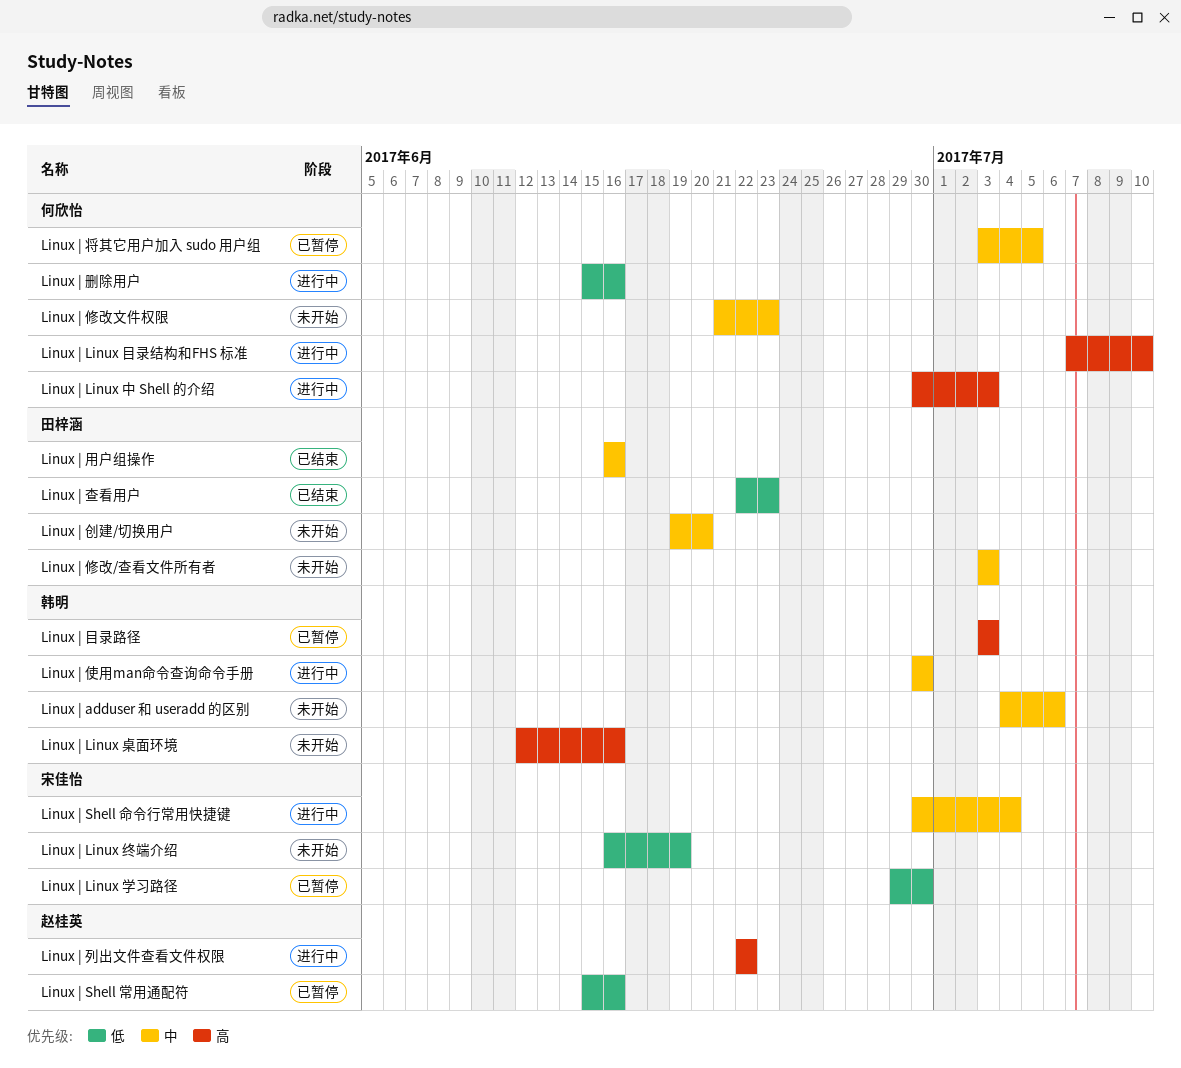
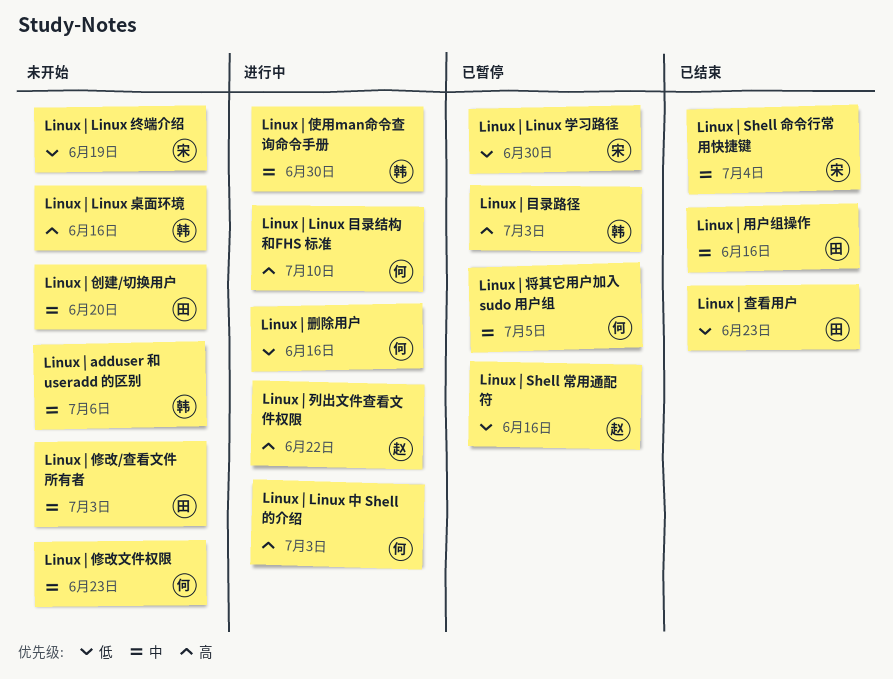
Linux | Shell 命令行常用快捷键, status: 进行中 -> 已结束

